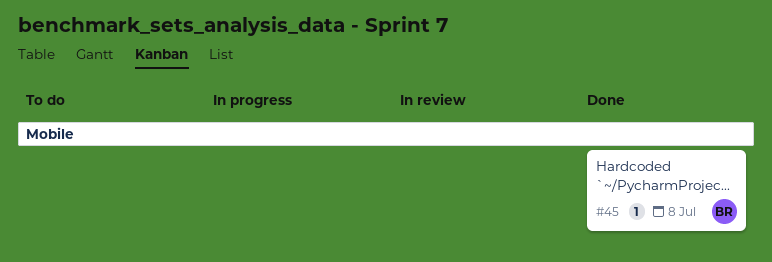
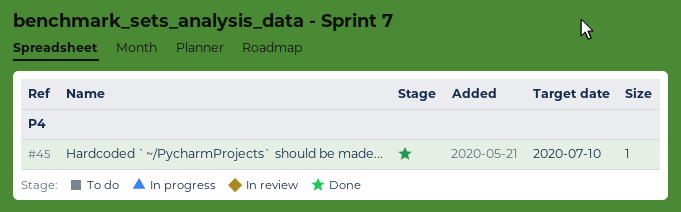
#45, due: Jul 8 -> Jul 10

